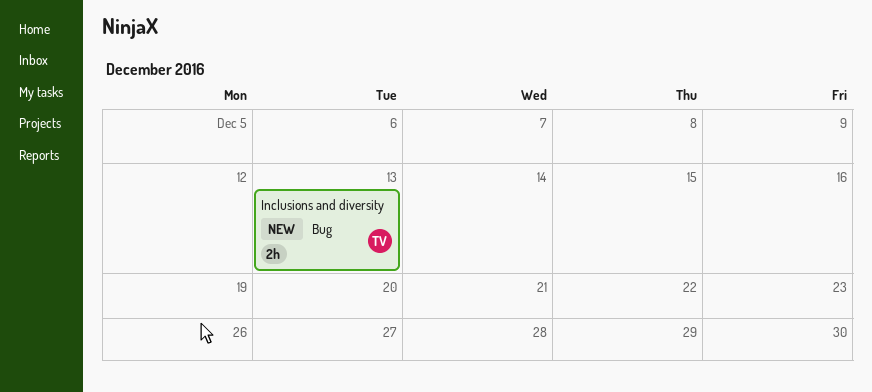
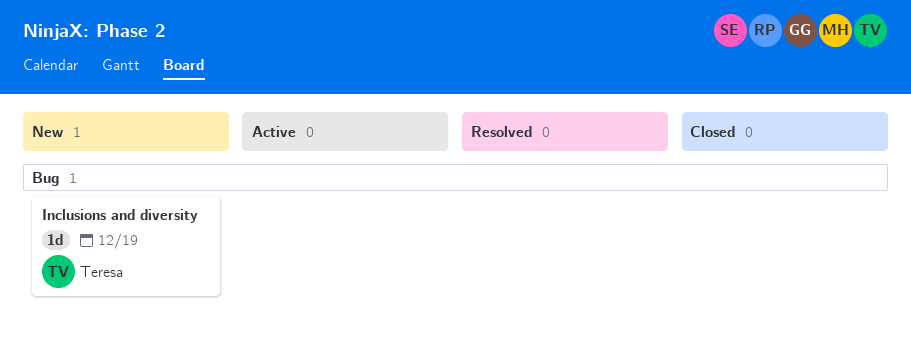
Inclusions and diversity, estimate: 2h -> 1d
Inclusions and diversity, due: Dec 13 -> Dec 19

